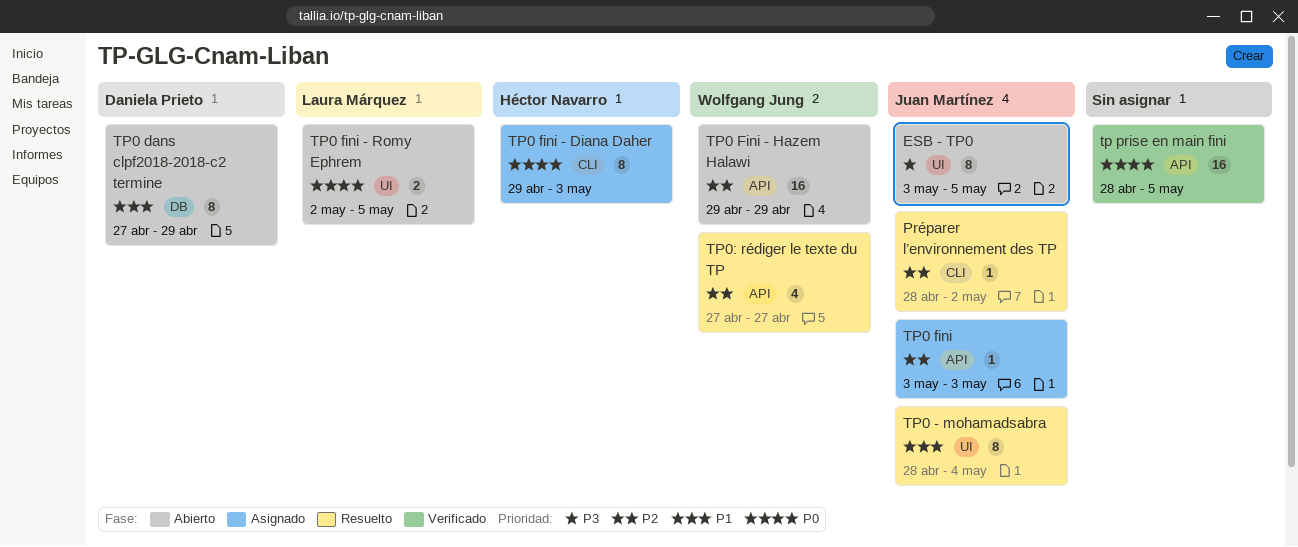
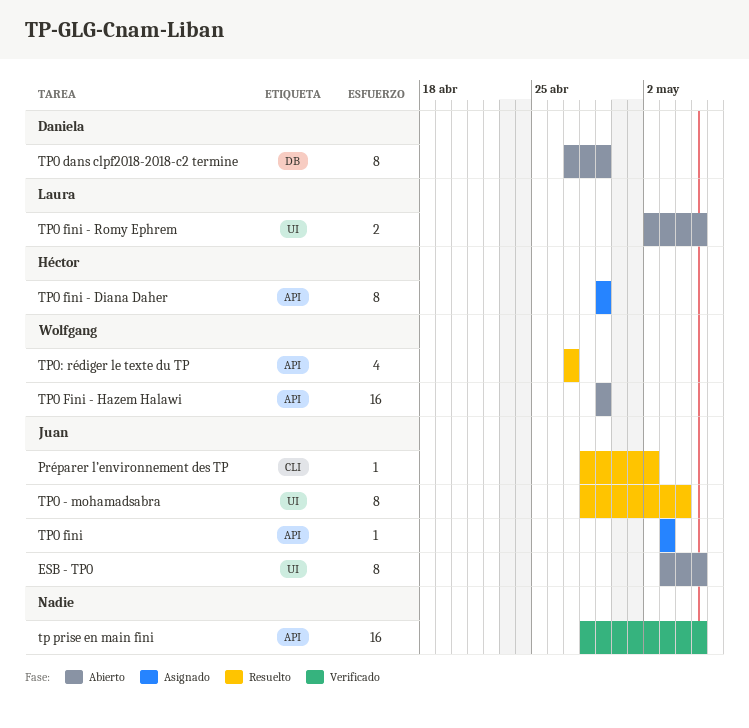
TP0 fini - Diana Daher, label: CLI -> API
TP0 fini - Diana Daher, due: May 3 -> Apr 29

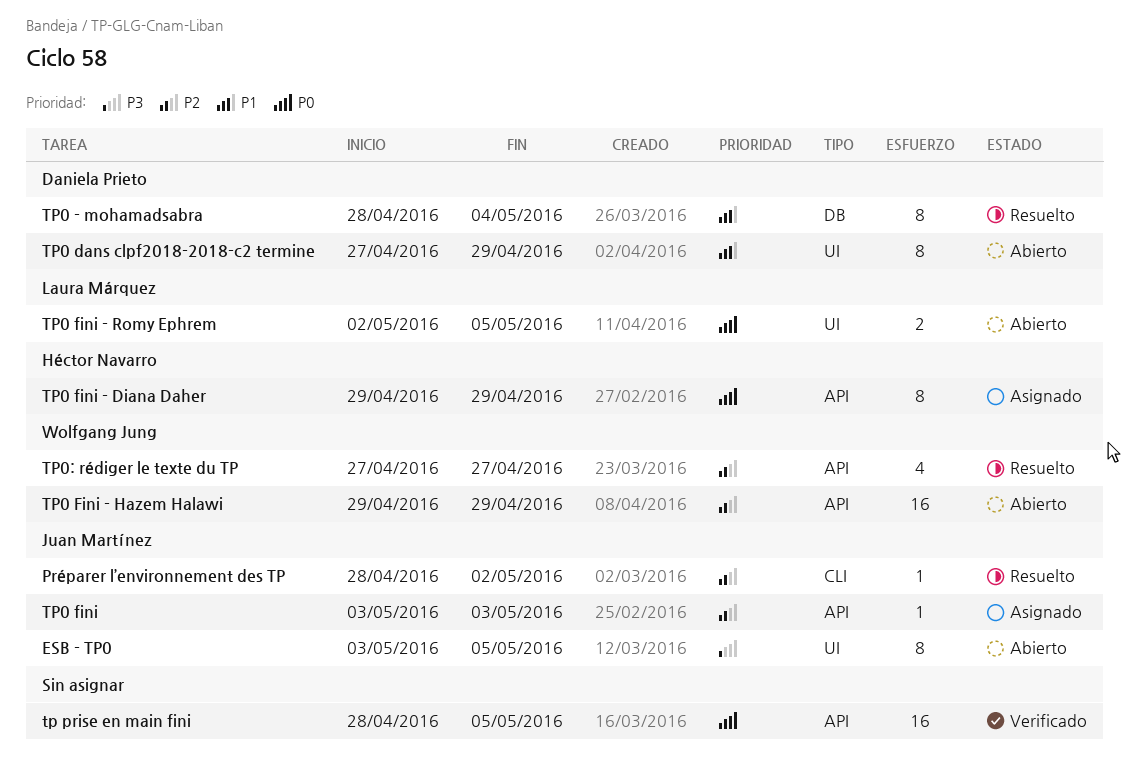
TP0 - mohamadsabra, owner: Juan Martínez -> Daniela Prieto
TP0 - mohamadsabra, label: UI -> DB
TP0 dans clpf2018-2018-c2 termine, label: DB -> UI

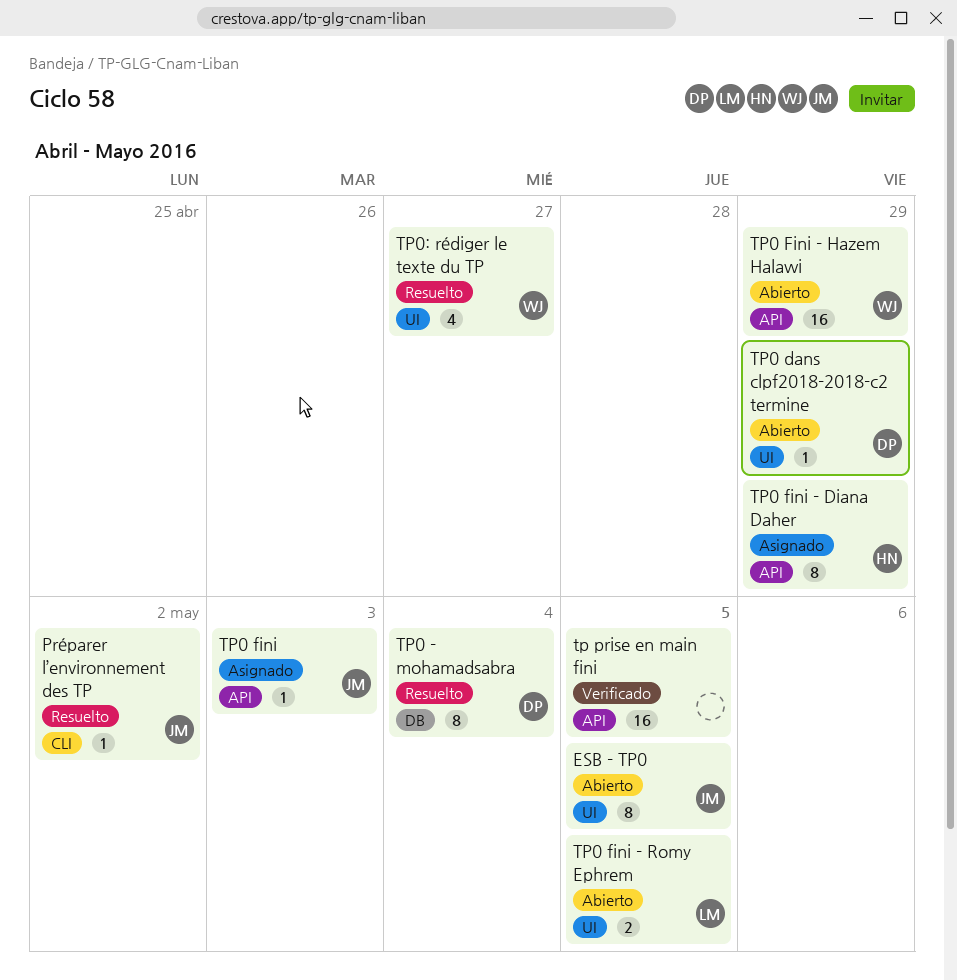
TP0 dans clpf2018-2018-c2 termine, estimate: 8 -> 1
TP0: rédiger le texte du TP, label: API -> UI

